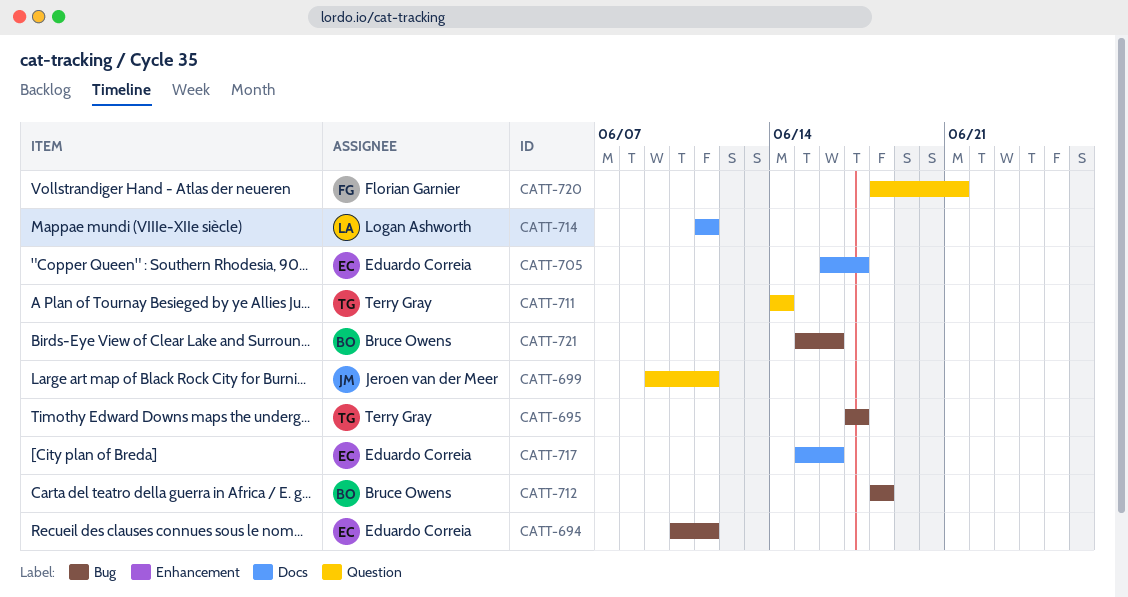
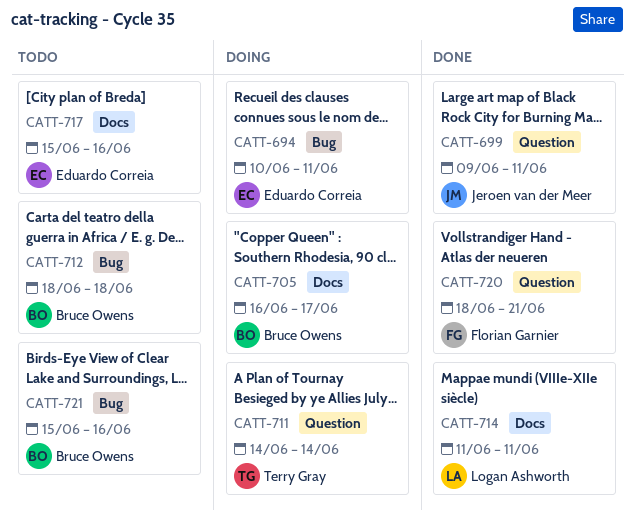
CATT-695: present -> none
CATT-705, owner: Eduardo Correia -> Bruce Owens

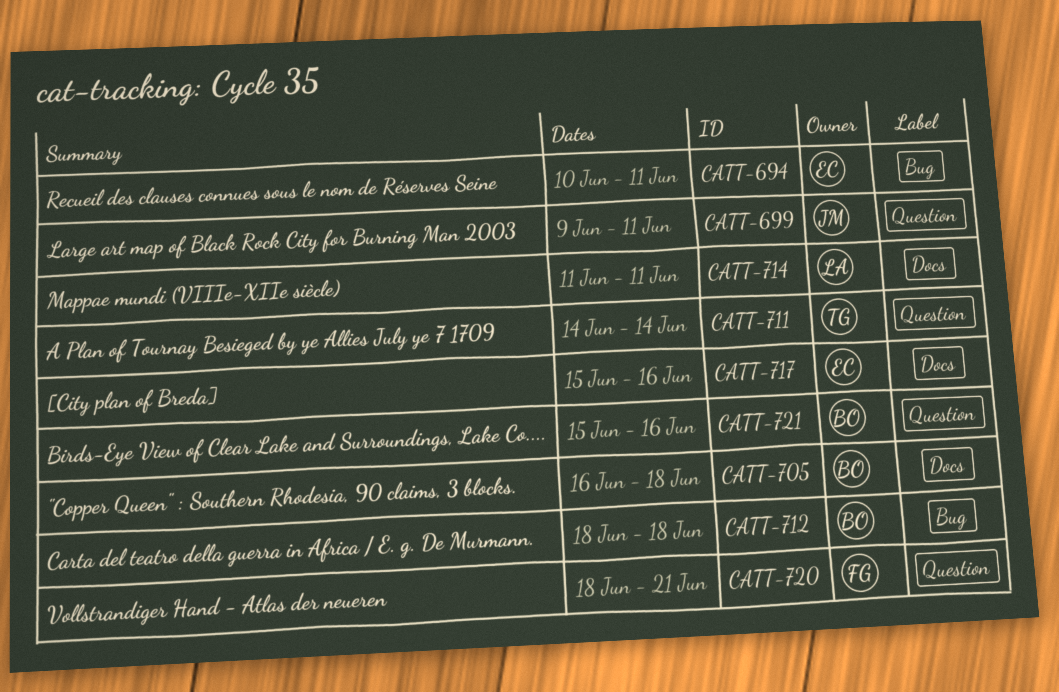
CATT-705, due: Jun 17 -> Jun 18
CATT-721, label: Bug -> Question

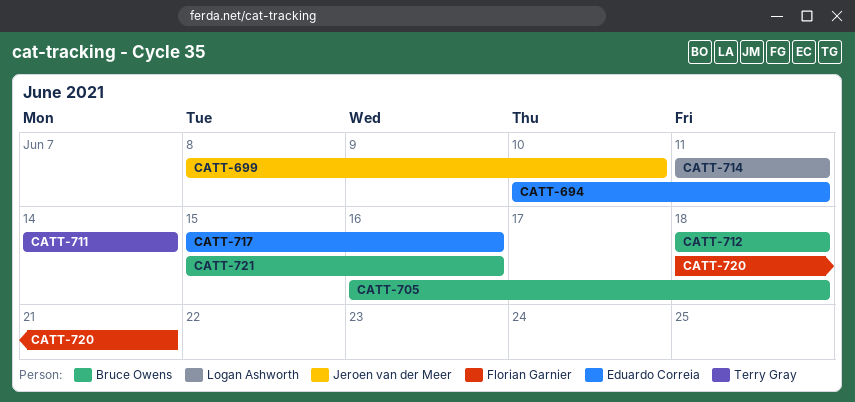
CATT-699, start: Jun 9 -> Jun 8
CATT-699, due: Jun 11 -> Jun 10

